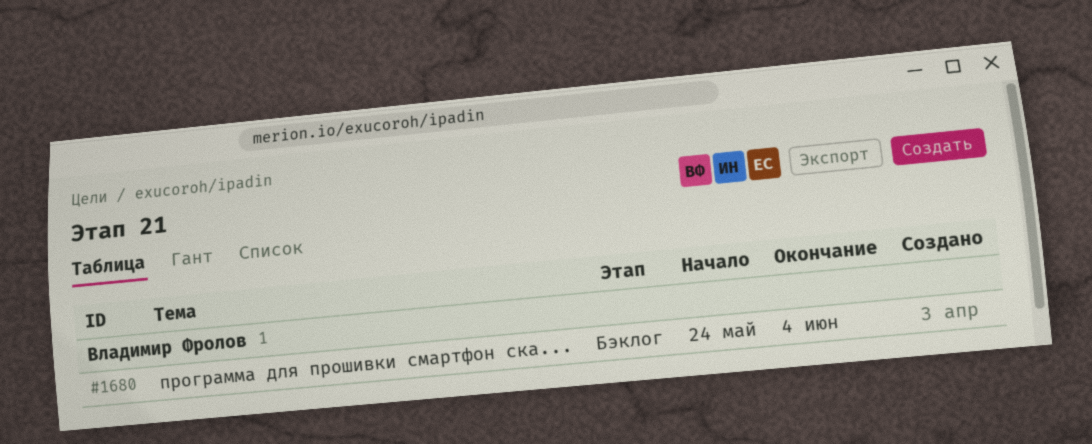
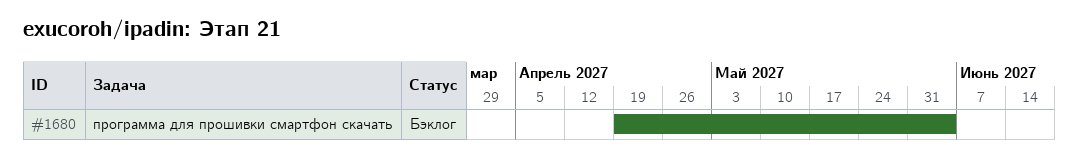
#1680, start: May 24 -> Apr 19

